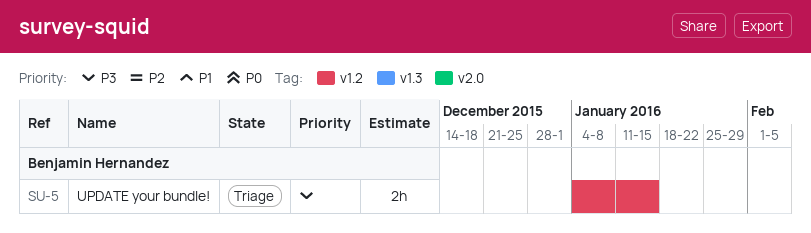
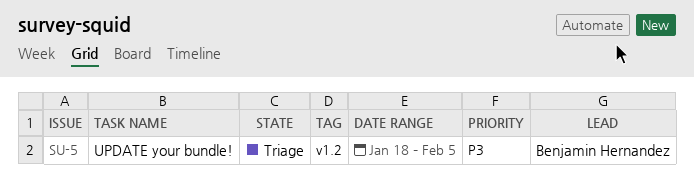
SU-5, start: Jan 4 -> Jan 18
SU-5, due: Jan 15 -> Feb 5

